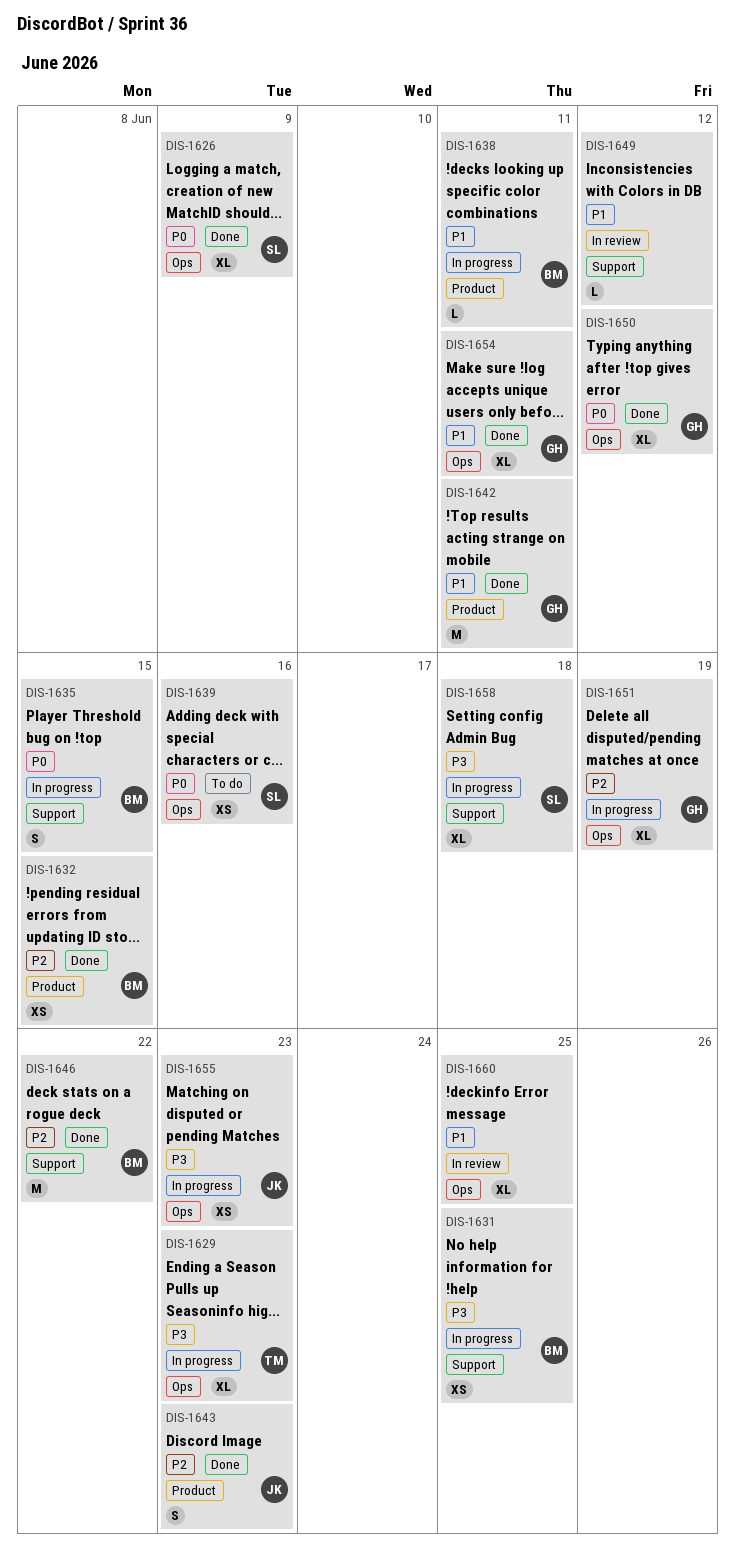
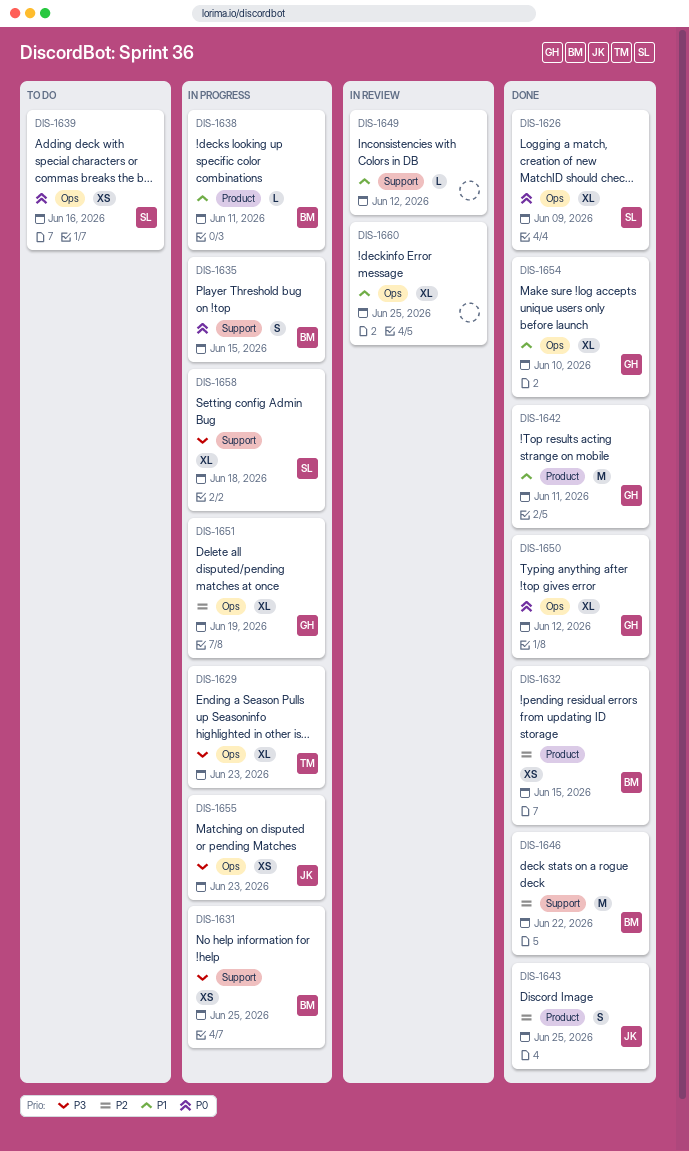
DIS-1643, due: Jun 23 -> Jun 25
DIS-1654, due: Jun 11 -> Jun 10

